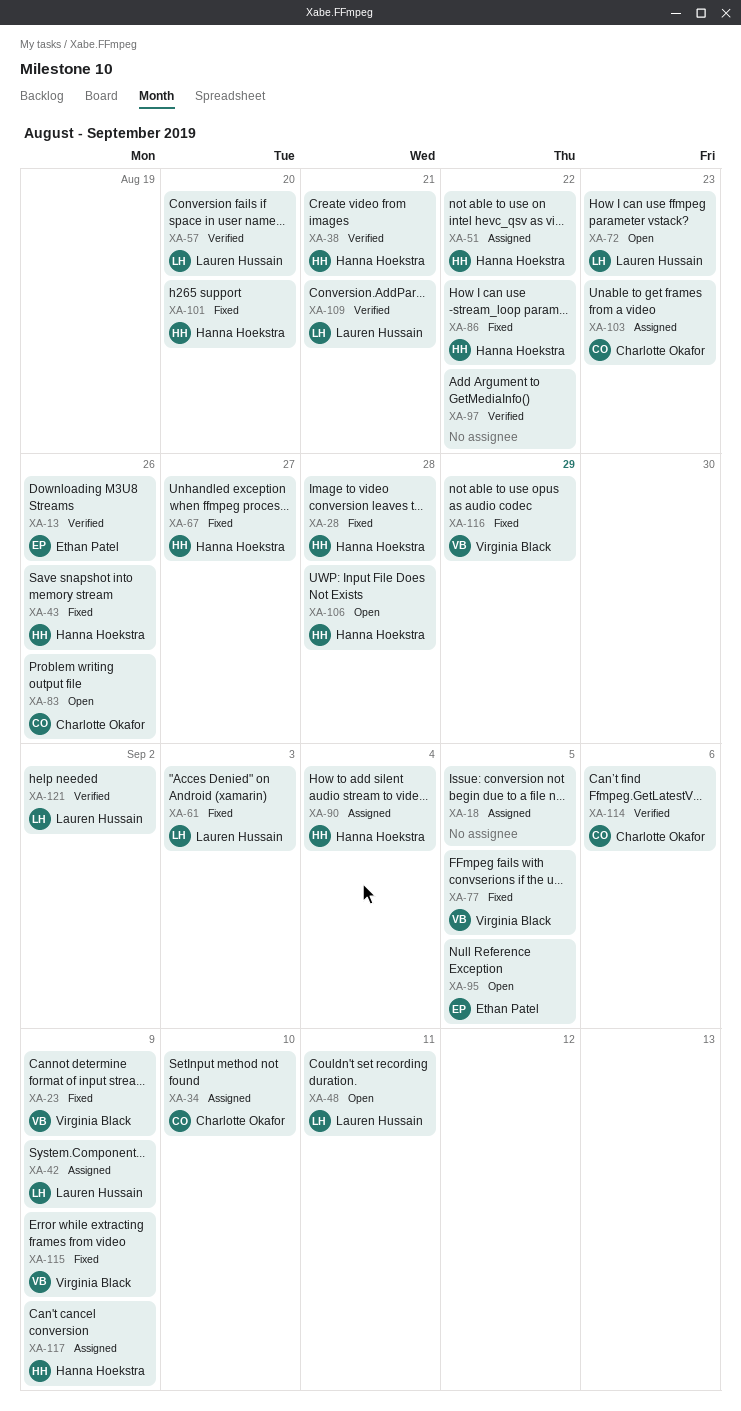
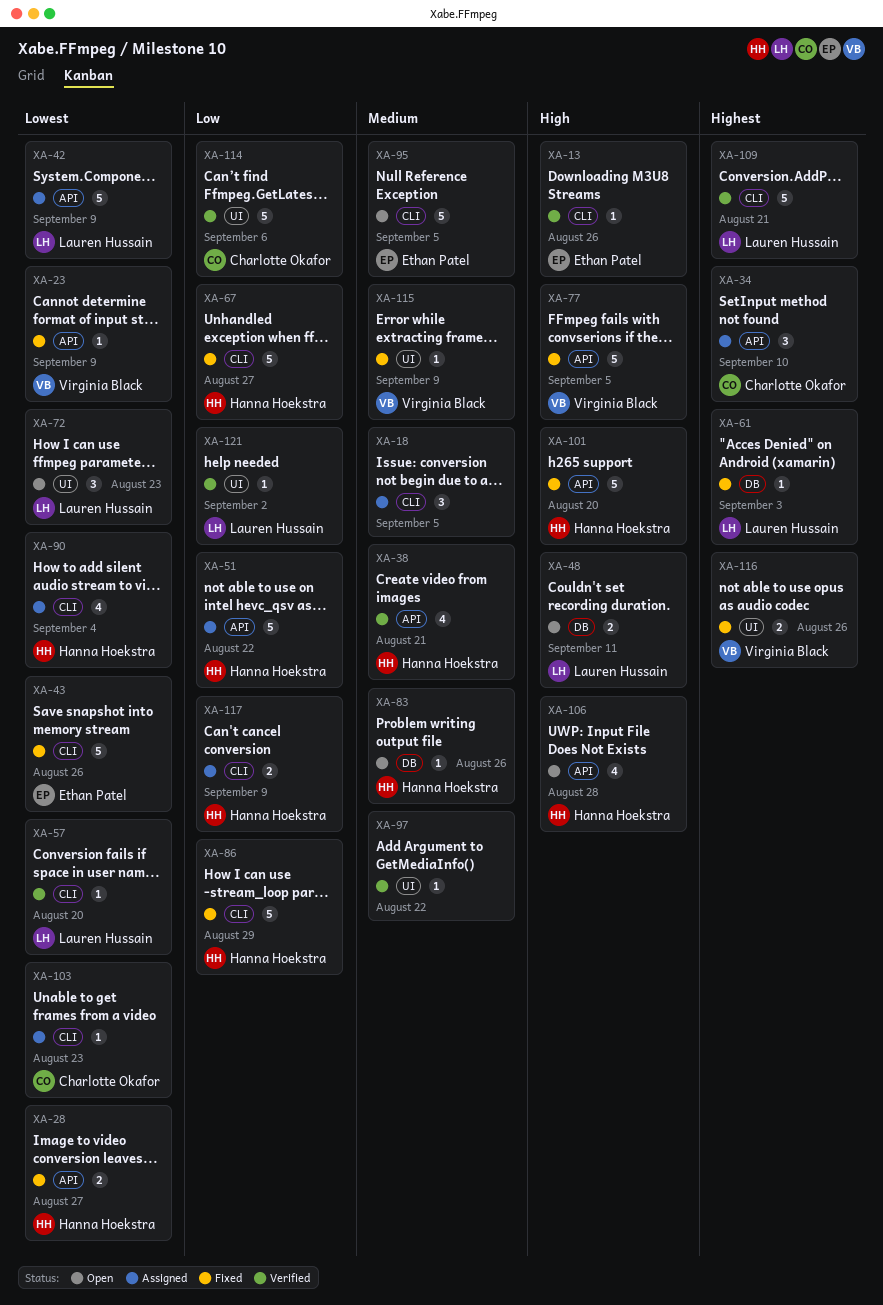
XA-28, due: Aug 28 -> Aug 27
XA-43, owner: Hanna Hoekstra -> Ethan Patel
XA-83, owner: Charlotte Okafor -> Hanna Hoekstra
XA-86, due: Aug 22 -> Aug 29
XA-116, due: Aug 29 -> Aug 26

